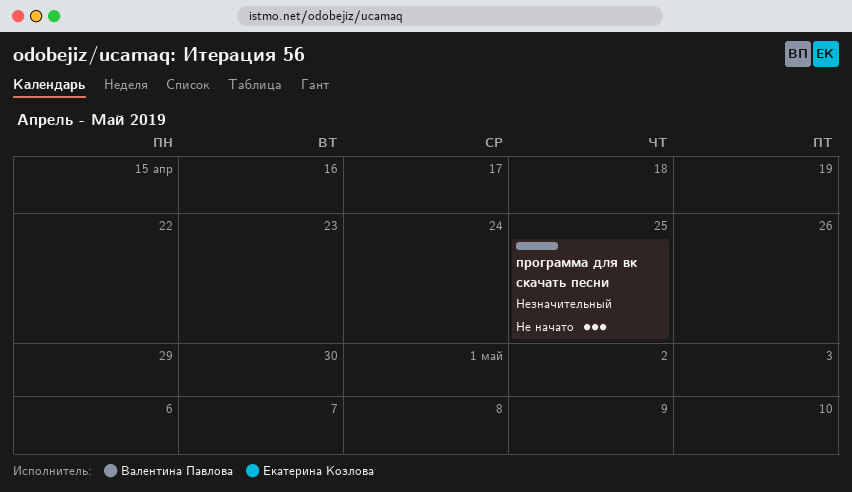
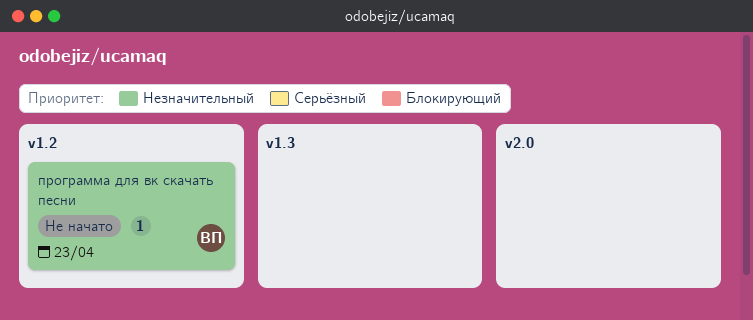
программа для вк скачать песни, estimate: 3 -> 1
программа для вк скачать песни, due: Apr 25 -> Apr 23

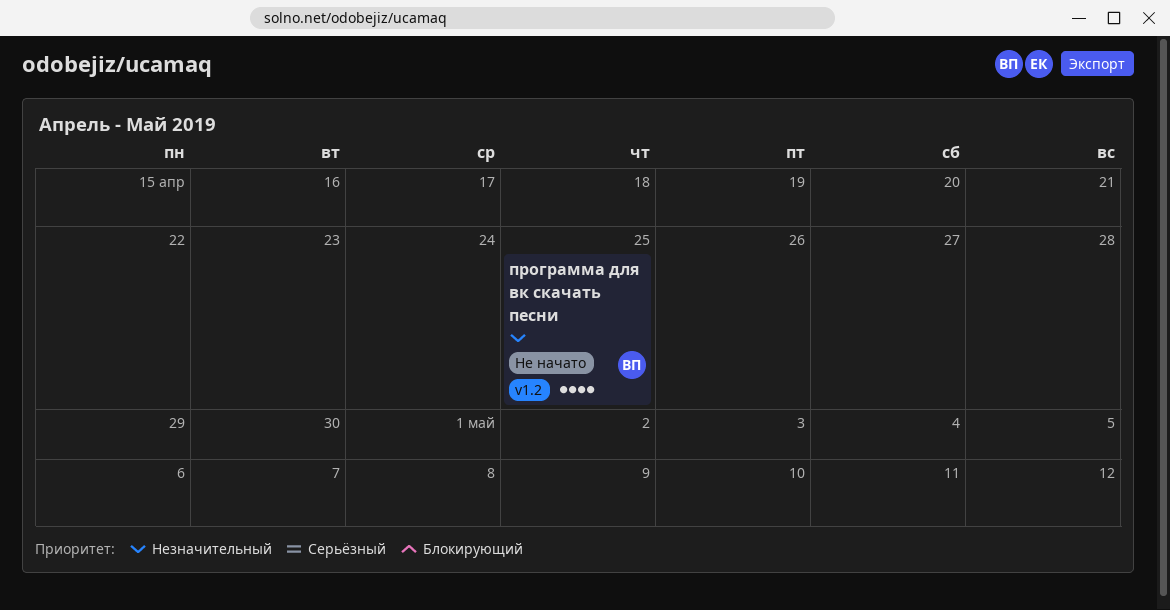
программа для вк скачать песни, estimate: 1 -> 4
программа для вк скачать песни, due: Apr 23 -> Apr 25

